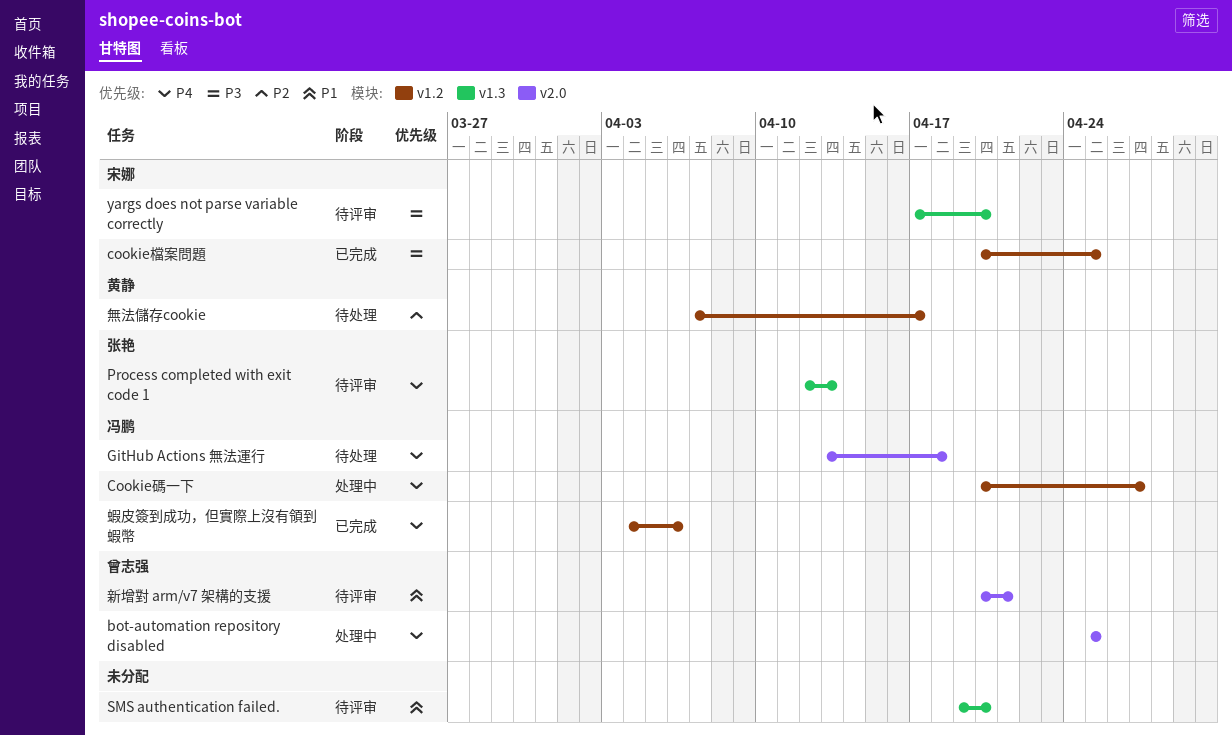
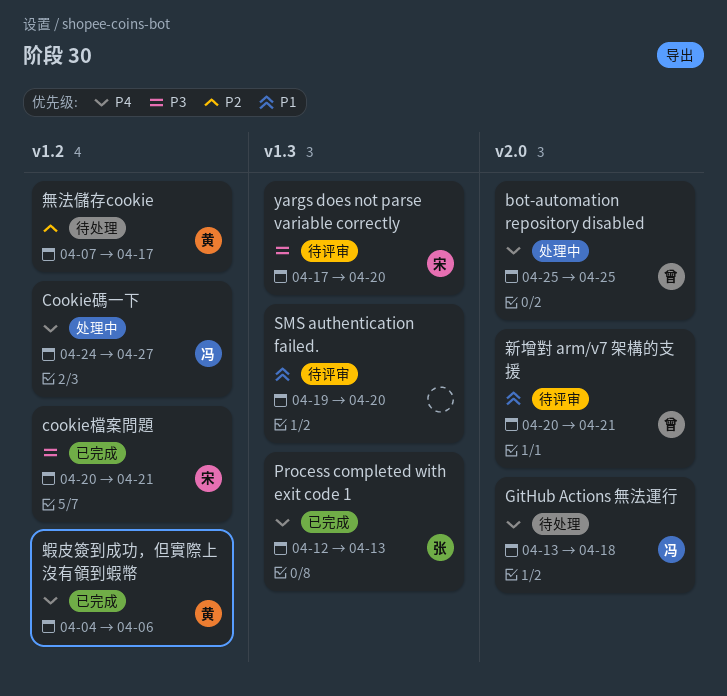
cookie檔案問題, due: Apr 25 -> Apr 21
Cookie碼一下, start: Apr 20 -> Apr 24
Process completed with exit code 1, status: 待评审 -> 已完成
蝦皮簽到成功，但實際上沒有領到蝦幣, owner: 冯鹏 -> 黄静

